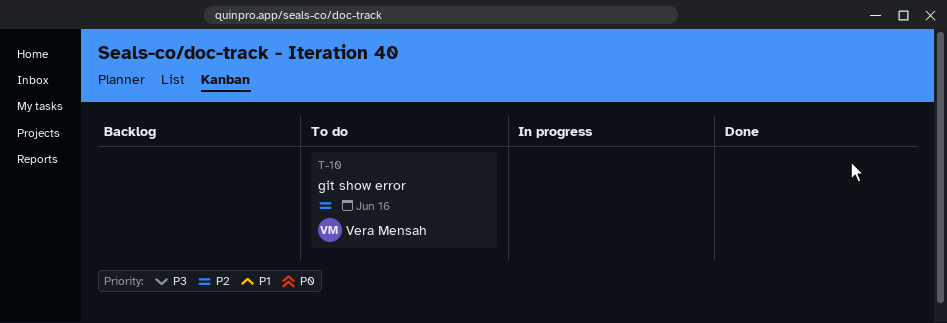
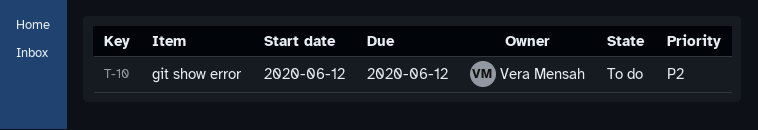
T-10, due: Jun 16 -> Jun 12

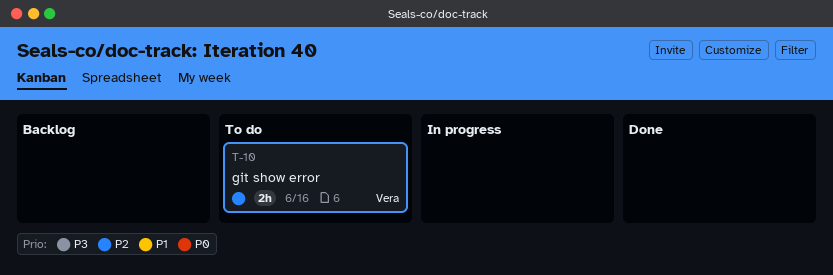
T-10, due: Jun 12 -> Jun 16

